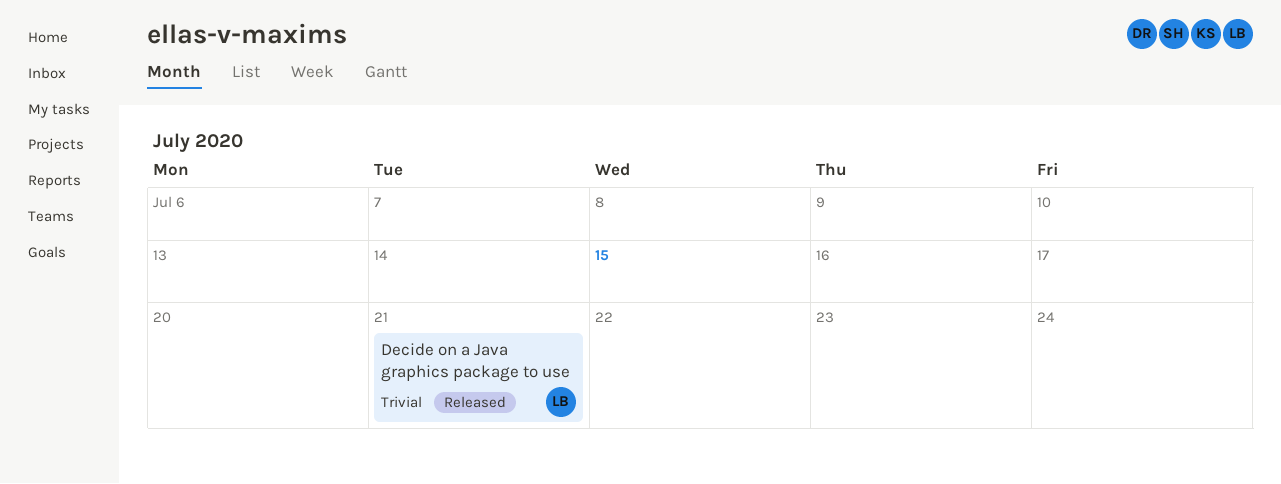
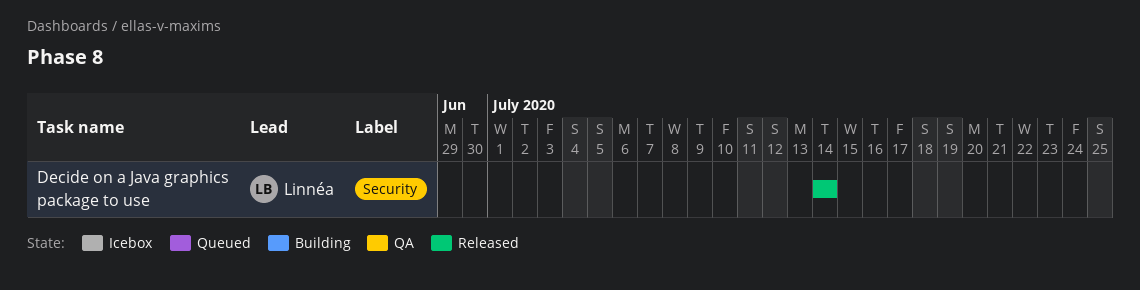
Decide on a Java graphics package to use, due: Jul 21 -> Jul 14

